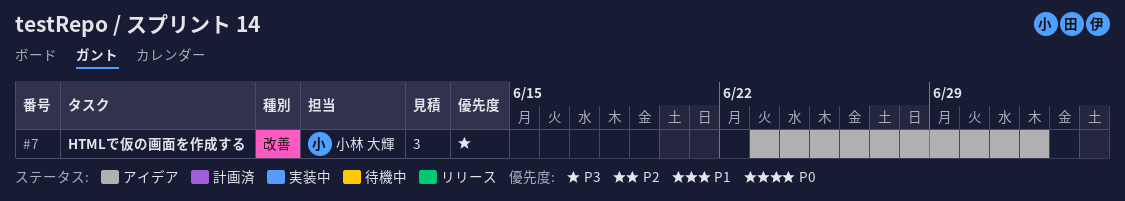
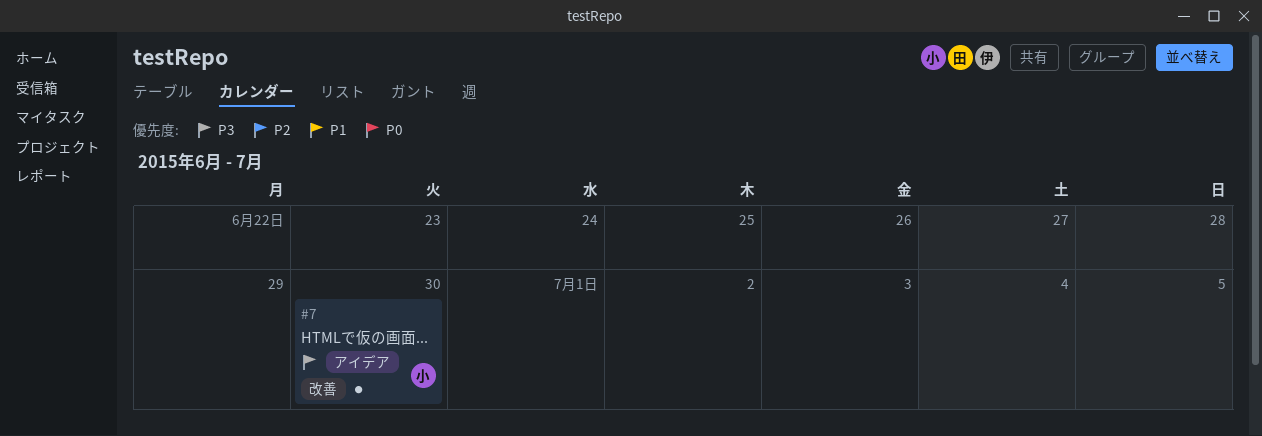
#7, estimate: 3 -> 1
#7, due: Jul 2 -> Jun 30

